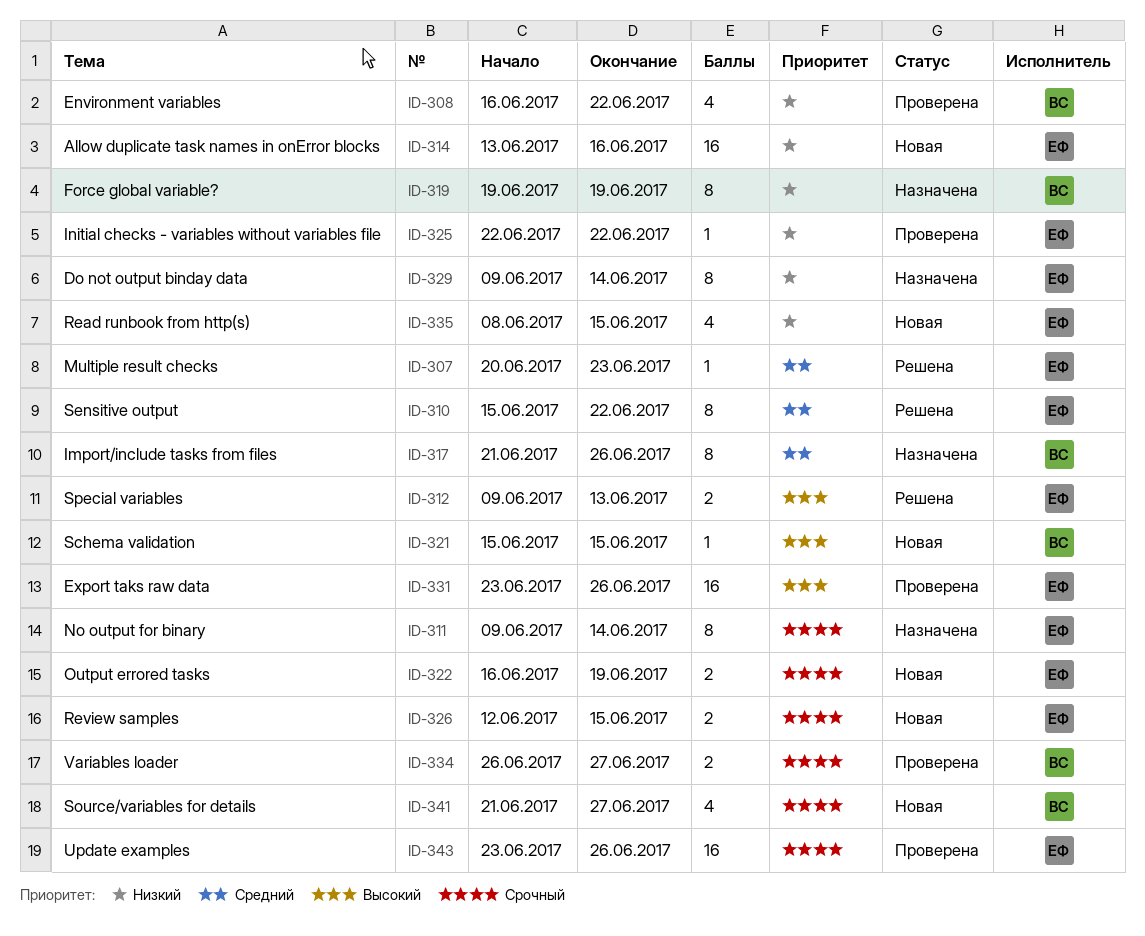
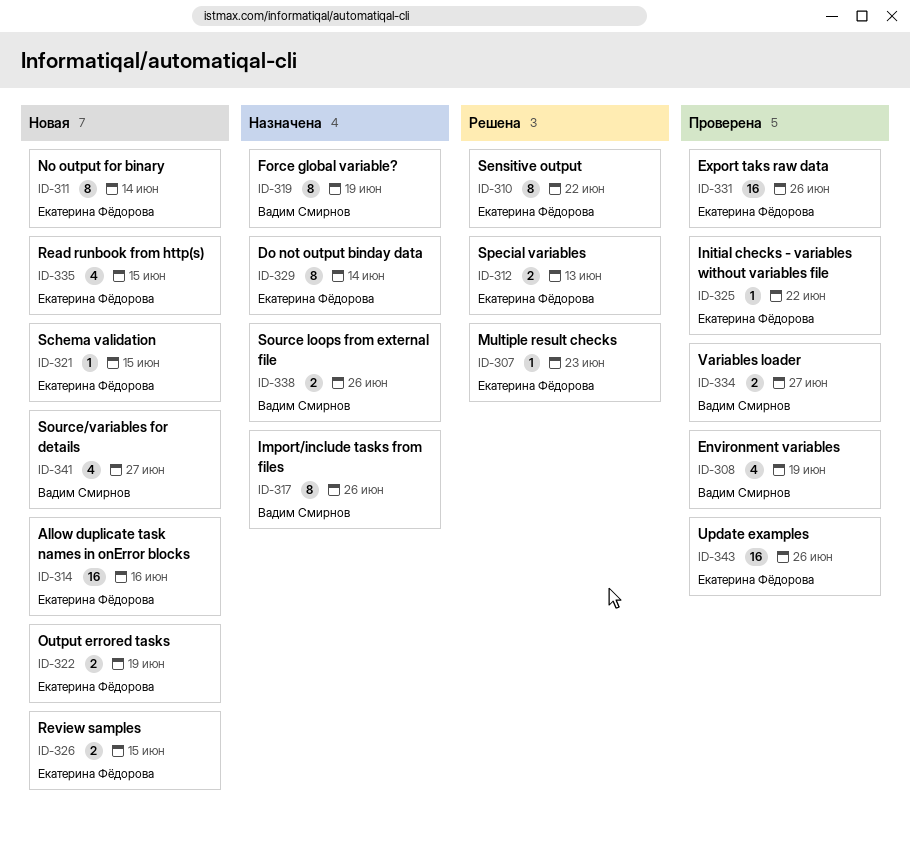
ID-308, due: Jun 22 -> Jun 19
ID-311, status: Назначена -> Новая
ID-321, owner: Вадим Смирнов -> Екатерина Фёдорова
ID-338: none -> present

